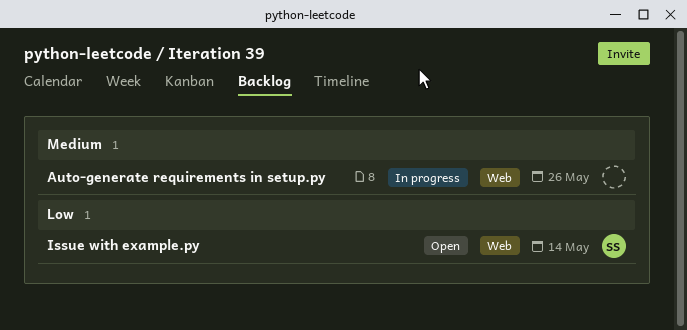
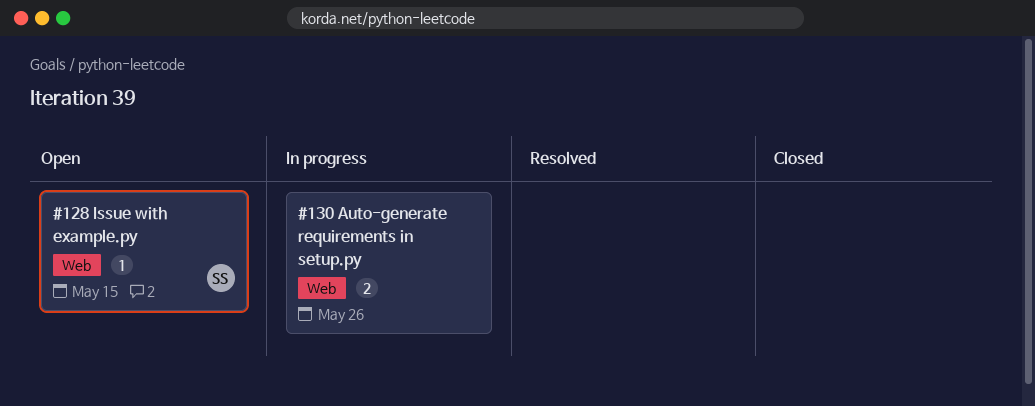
Issue with example.py, due: May 14 -> May 15

